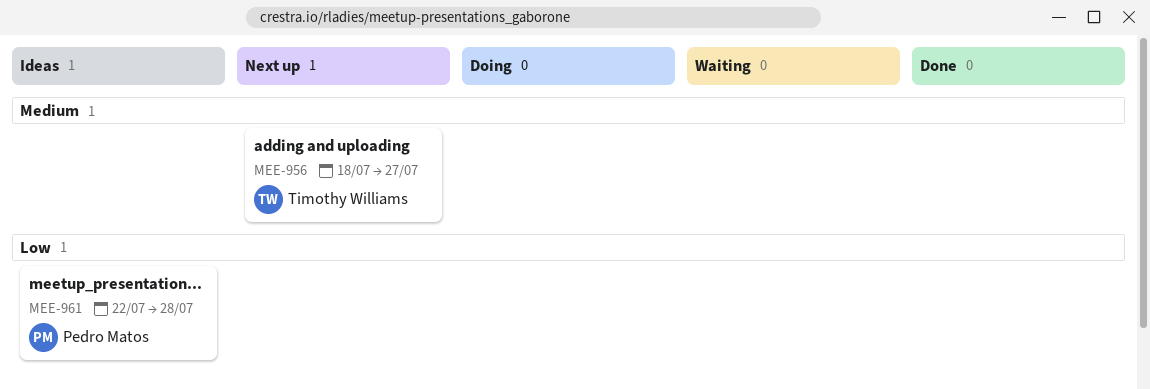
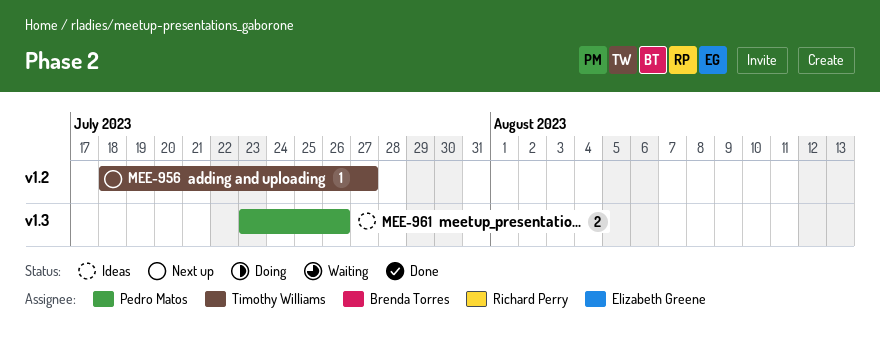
MEE-961, start: Jul 22 -> Jul 23
MEE-961, due: Jul 28 -> Jul 26

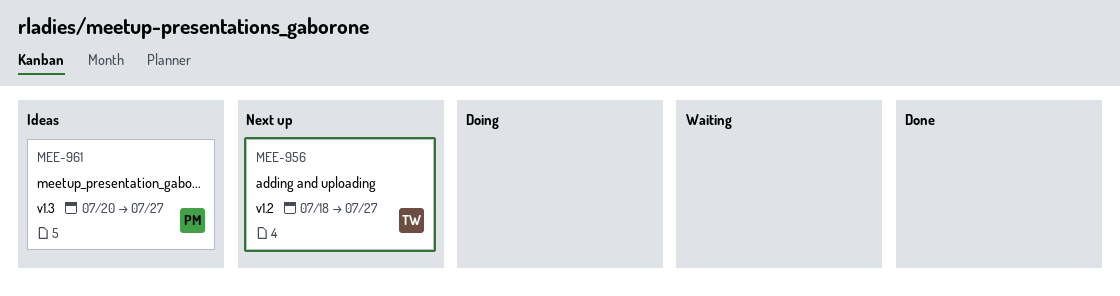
MEE-961, start: Jul 23 -> Jul 20
MEE-961, due: Jul 26 -> Jul 27

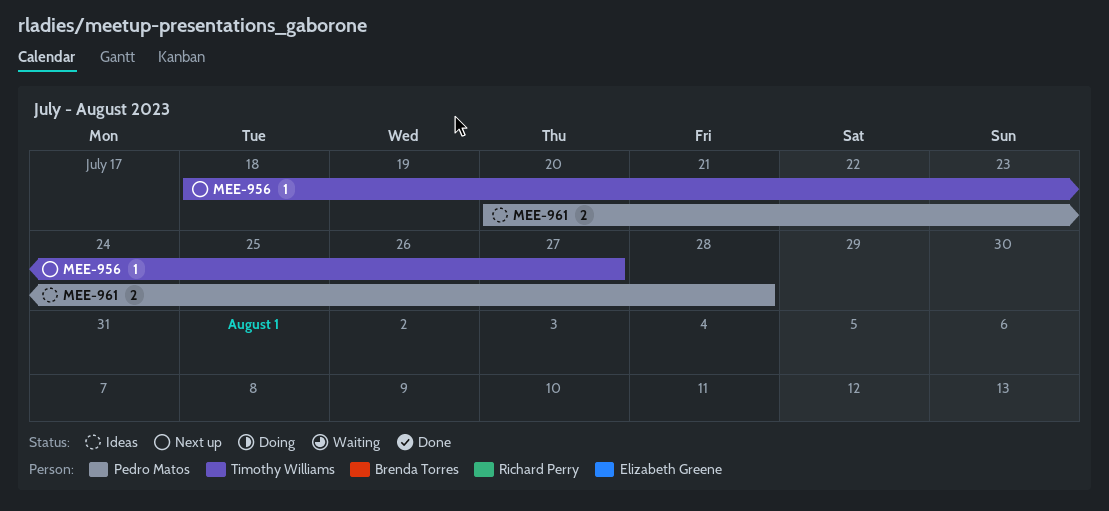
MEE-961, due: Jul 27 -> Jul 28

